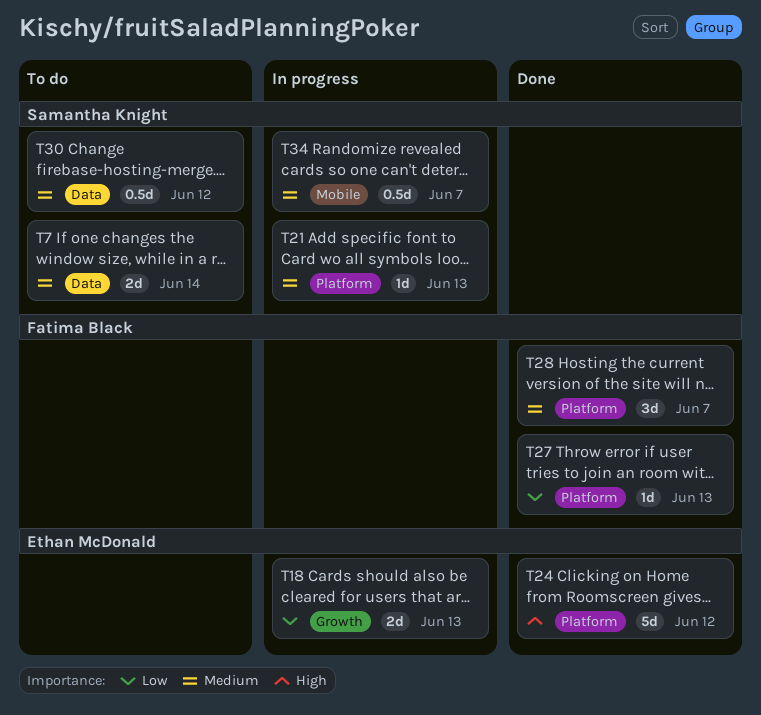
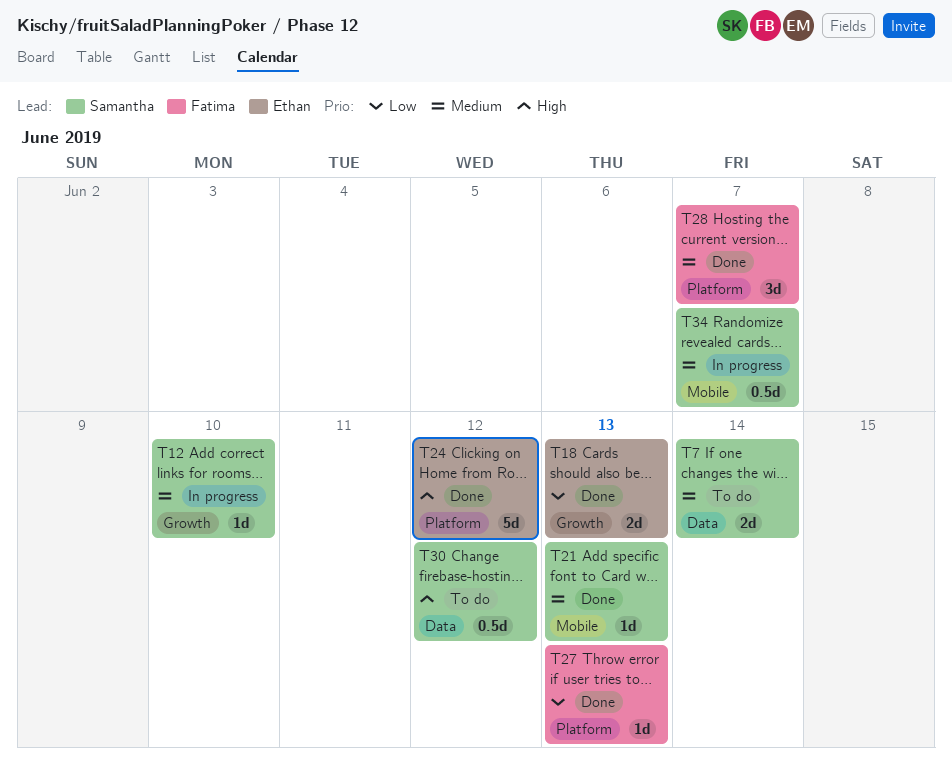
T12: none -> present
T18, status: In progress -> Done
T21, status: In progress -> Done
T21, label: Platform -> Mobile
T30, priority: Medium -> High

